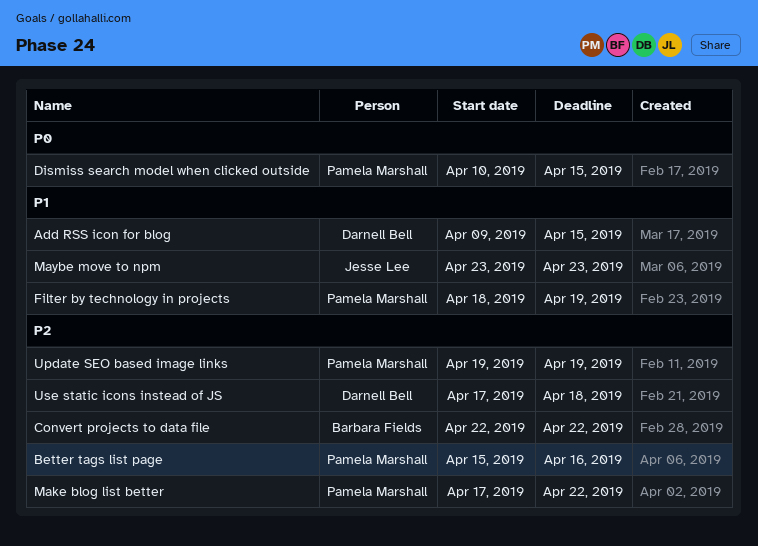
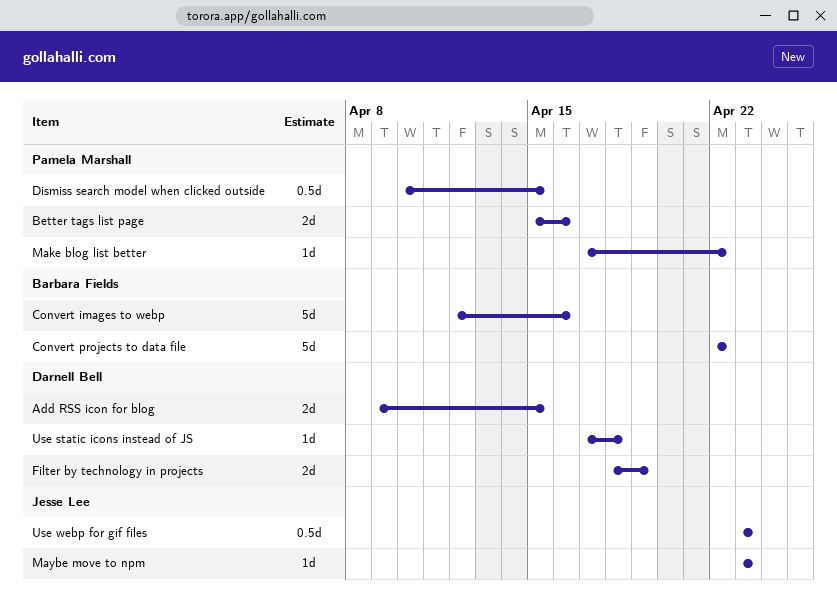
Convert images to webp: none -> present
Filter by technology in projects, owner: Pamela Marshall -> Darnell Bell
Update SEO based image links: present -> none
Use webp for gif files: none -> present

